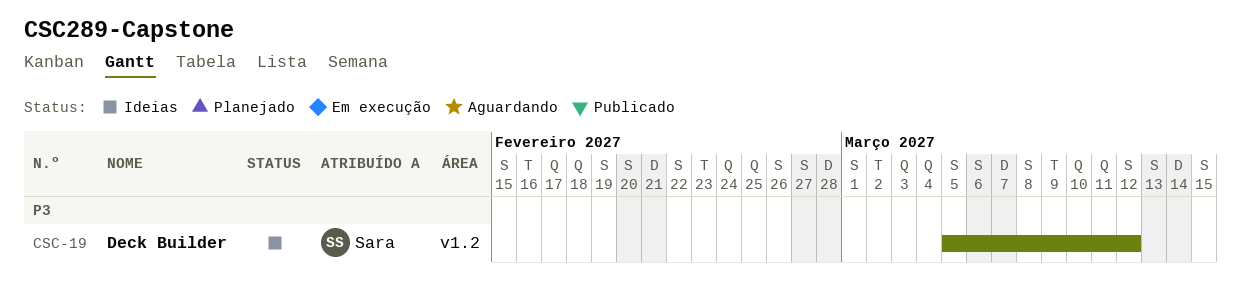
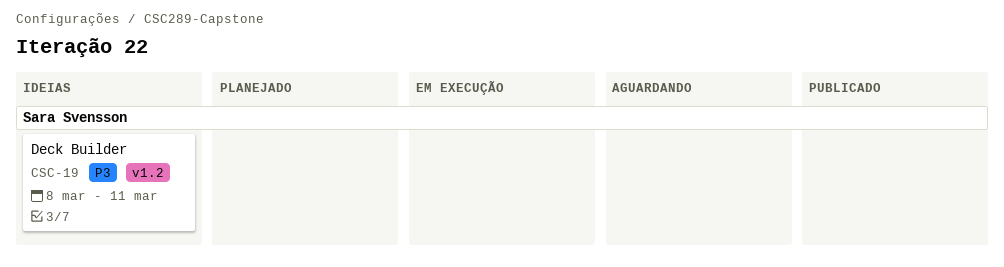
CSC-19, start: Mar 5 -> Mar 8
CSC-19, due: Mar 12 -> Mar 11

